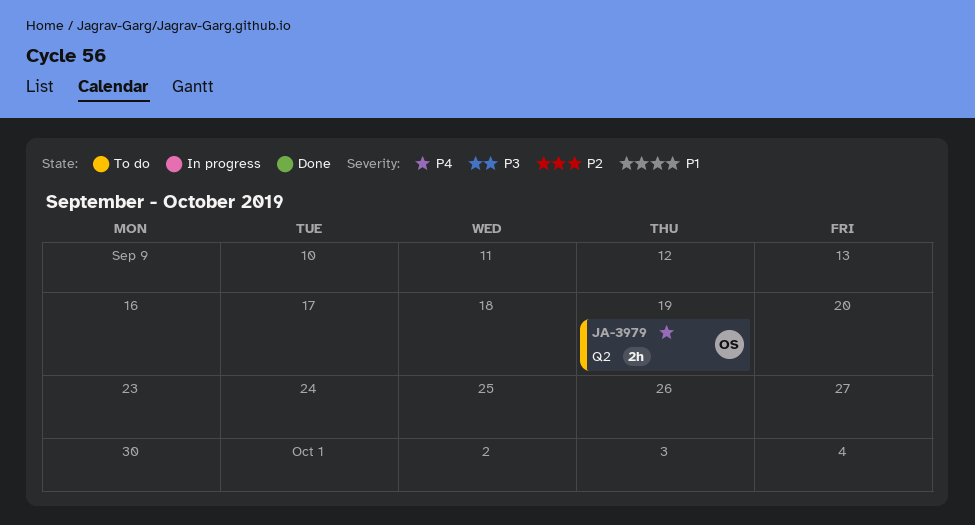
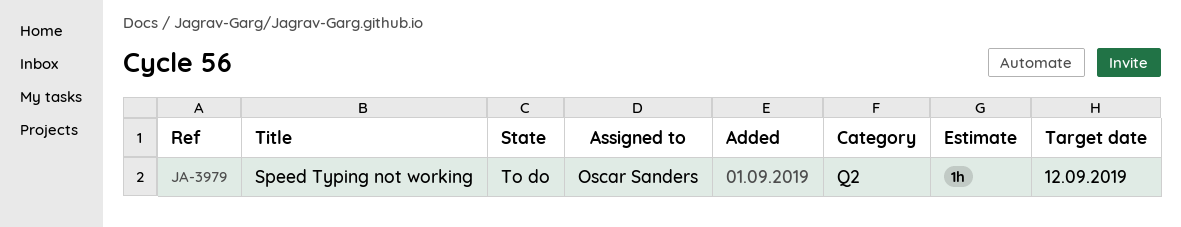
JA-3979, estimate: 2h -> 1h
JA-3979, due: Sep 19 -> Sep 12

